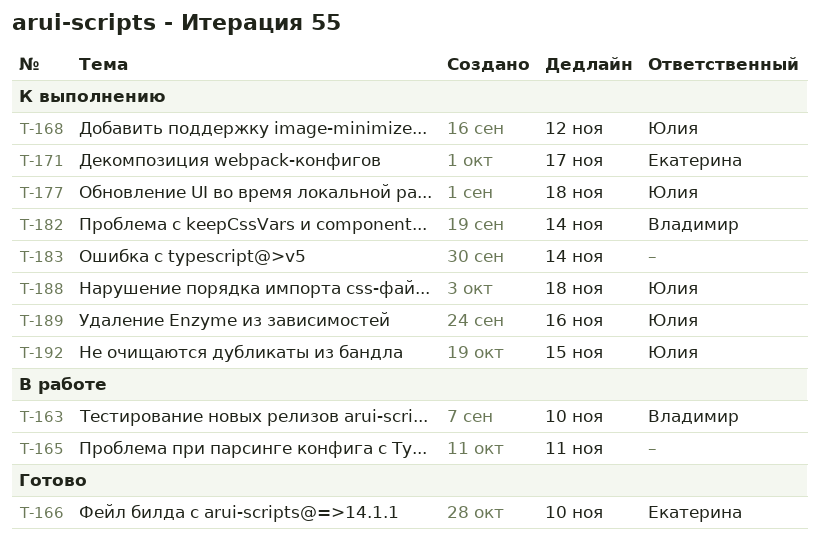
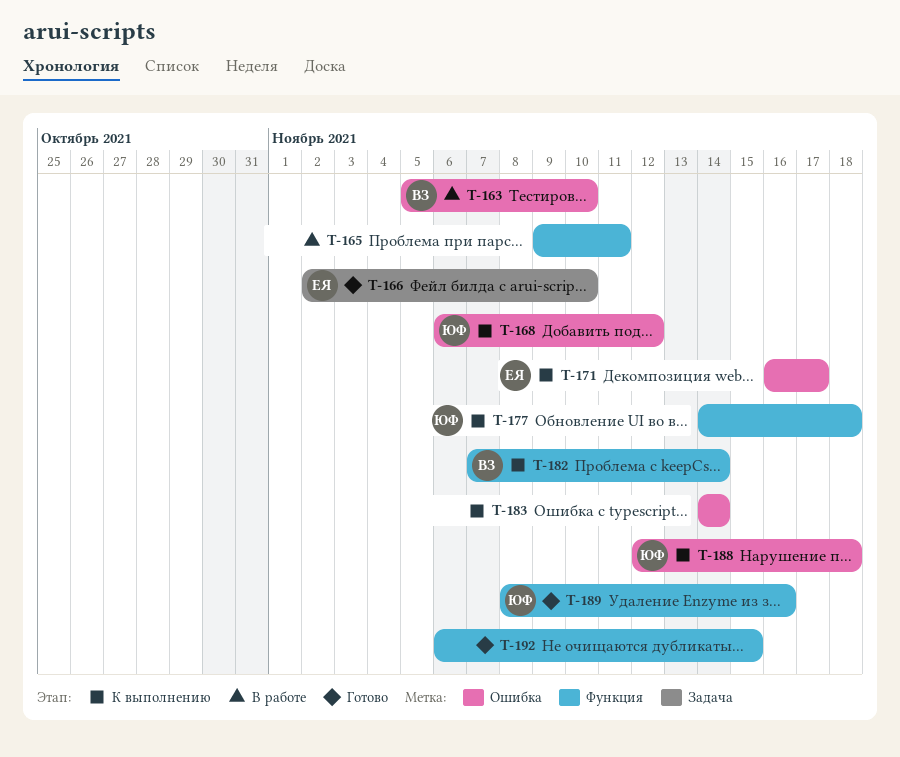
T-189, status: К выполнению -> Готово
T-192, status: К выполнению -> Готово
T-192, owner: Юлия -> none

